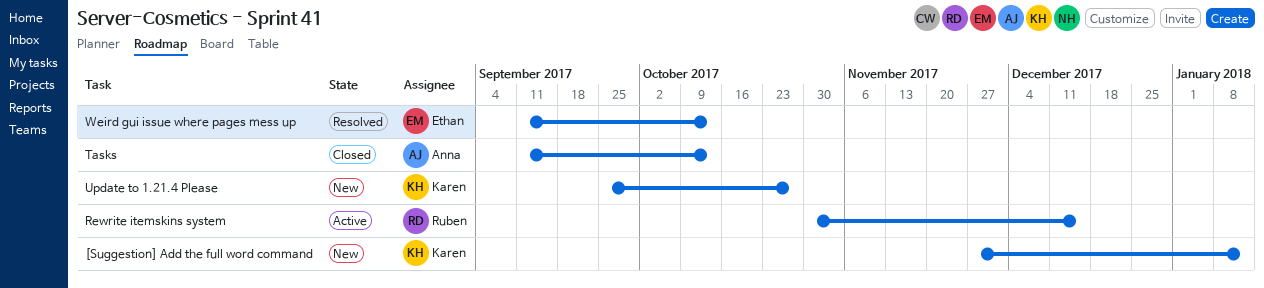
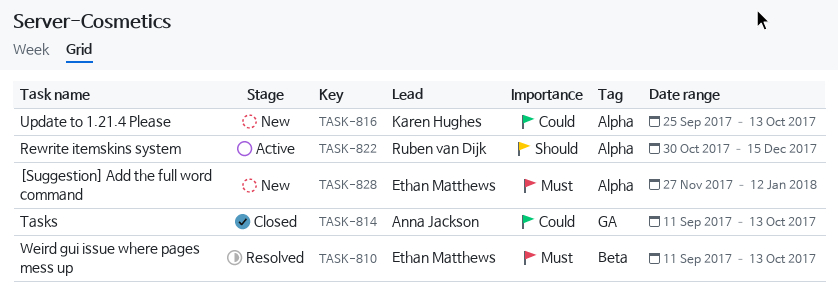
[Suggestion] Add the full word command, owner: Karen Hughes -> Ethan Matthews
Update to 1.21.4 Please, due: Oct 27 -> Oct 13

